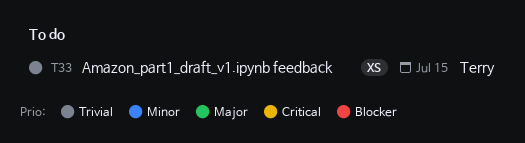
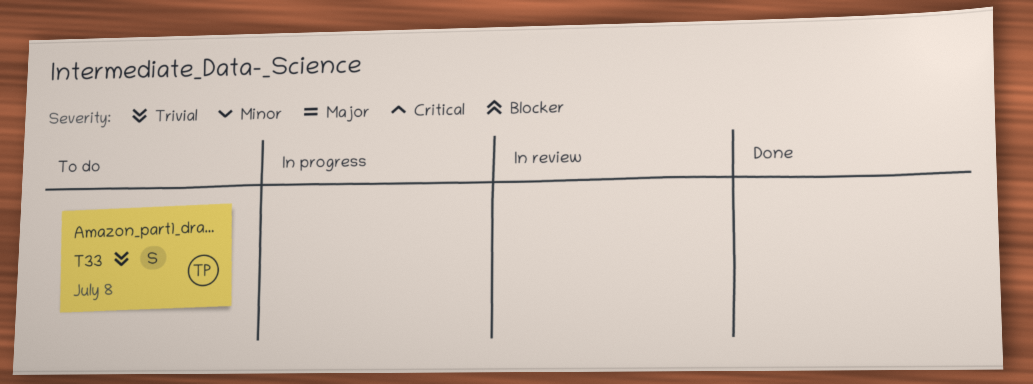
T33, estimate: XS -> S
T33, due: Jul 15 -> Jul 8

